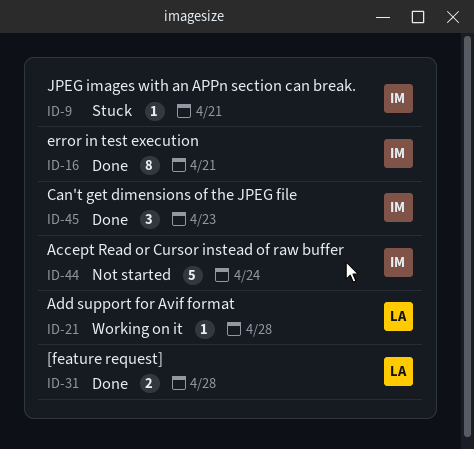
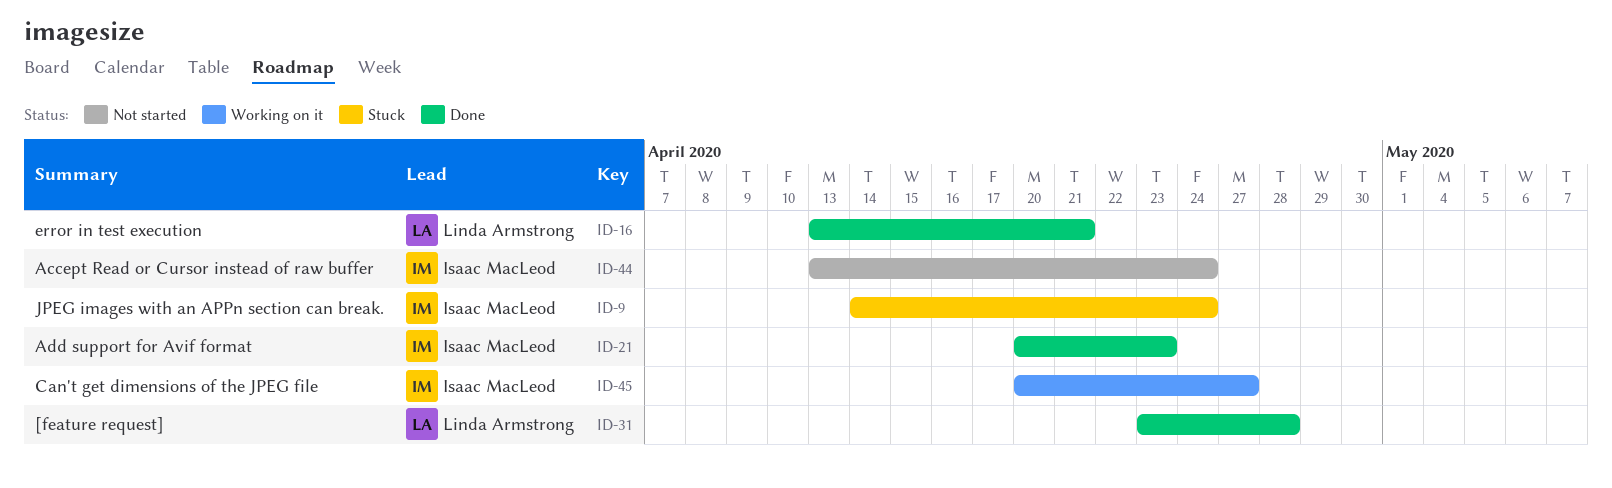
ID-9, due: Apr 21 -> Apr 24
ID-16, owner: Isaac MacLeod -> Linda Armstrong
ID-21, status: Working on it -> Done
ID-21, owner: Linda Armstrong -> Isaac MacLeod
ID-21, due: Apr 28 -> Apr 23
ID-45, status: Done -> Working on it
ID-45, due: Apr 23 -> Apr 27

